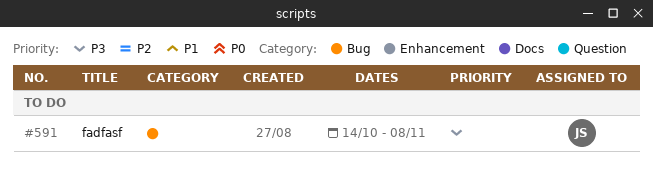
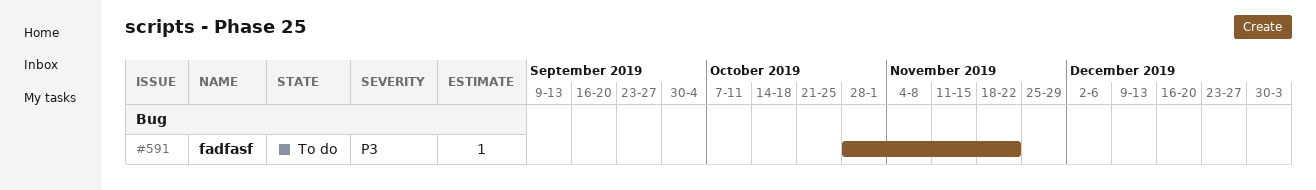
#591, start: Oct 14 -> Oct 28
#591, due: Nov 8 -> Nov 22

